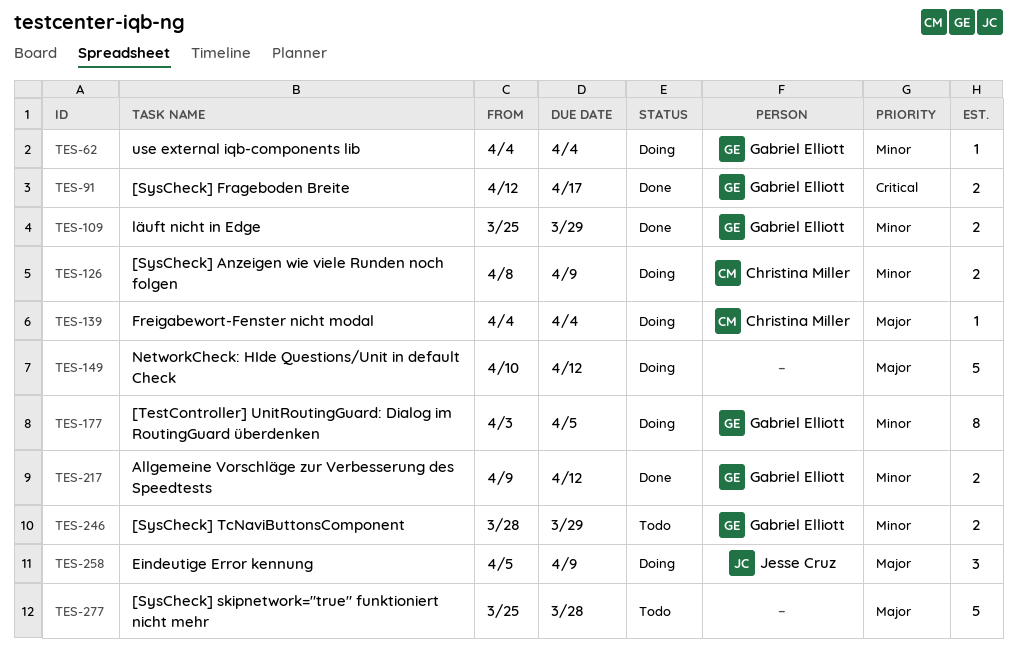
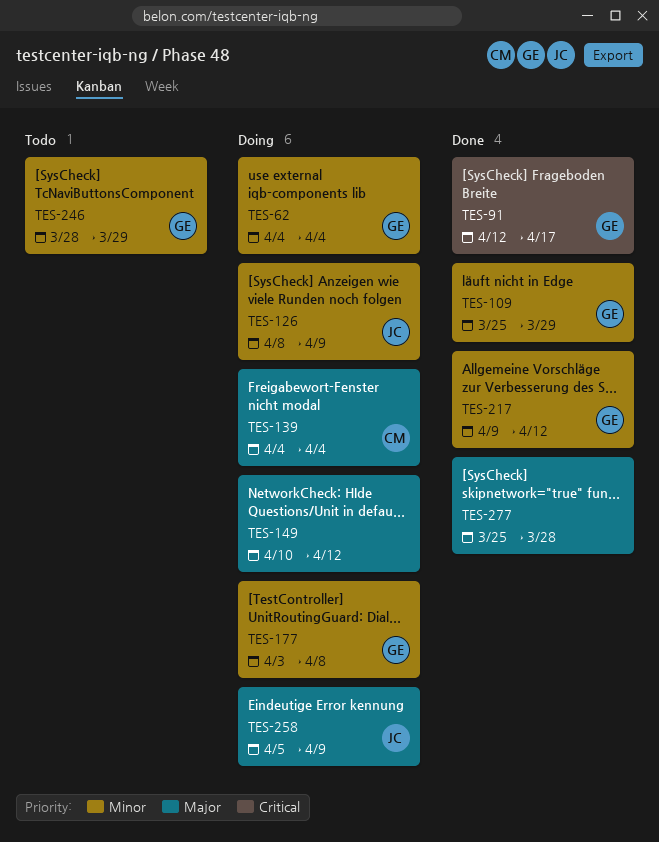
TES-126, owner: Christina Miller -> Jesse Cruz
TES-177, due: Apr 5 -> Apr 8
TES-277, status: Todo -> Done

